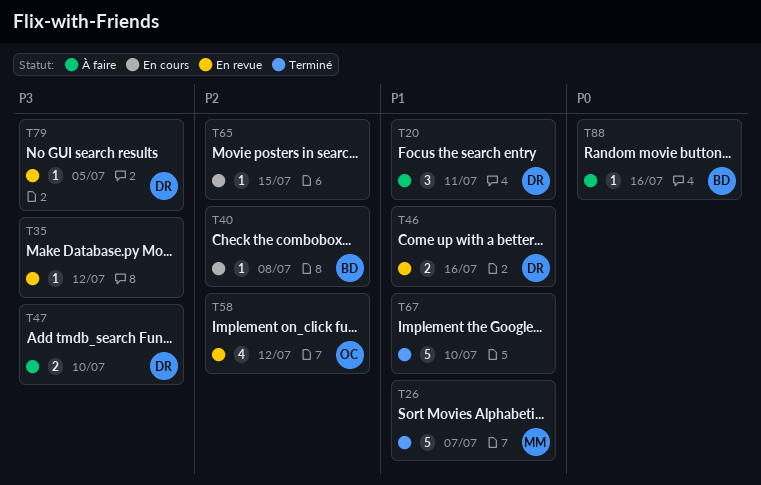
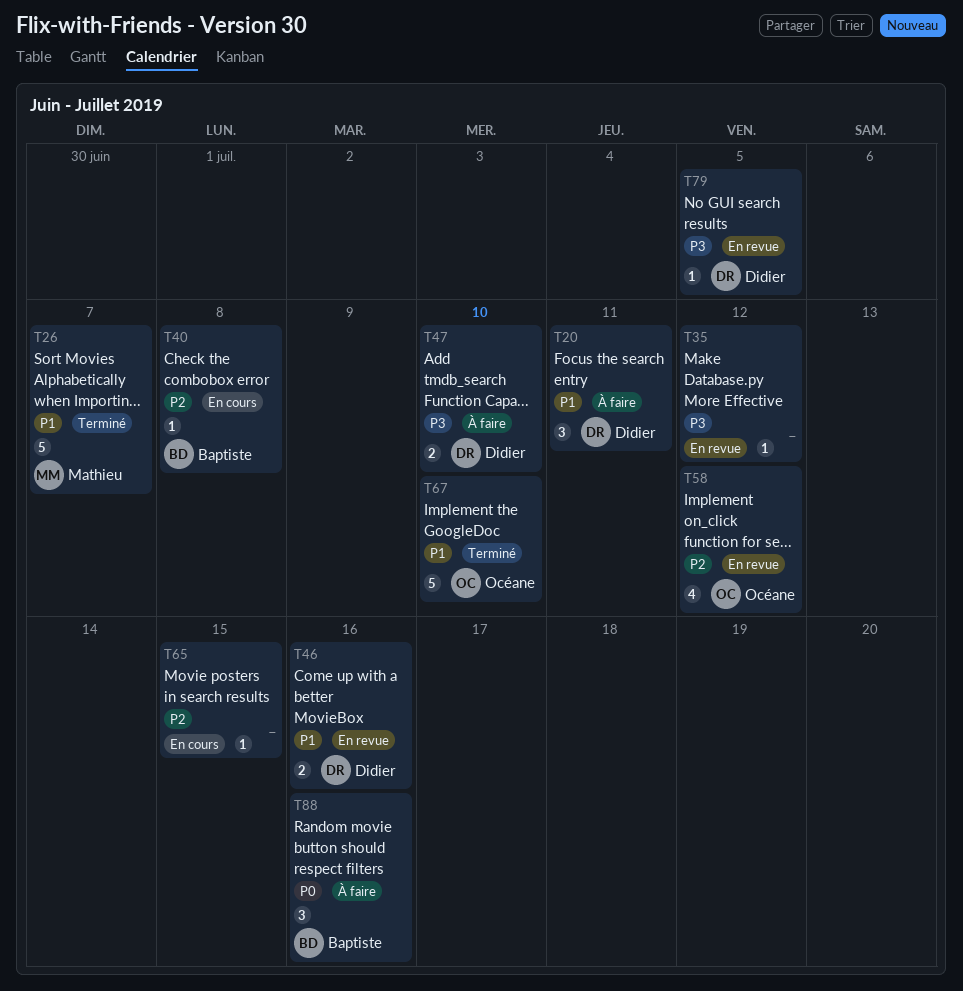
T67, owner: none -> Océane
T88, estimate: 1 -> 3

